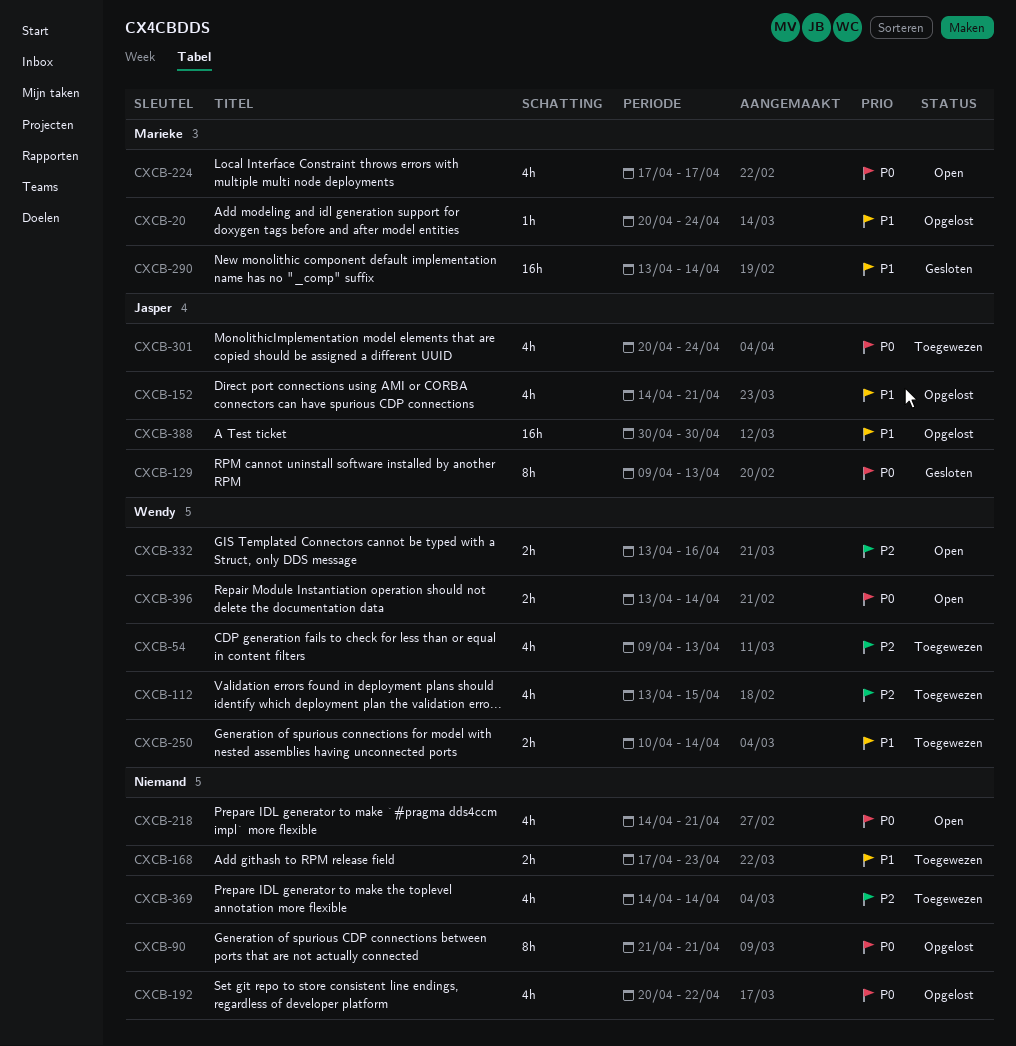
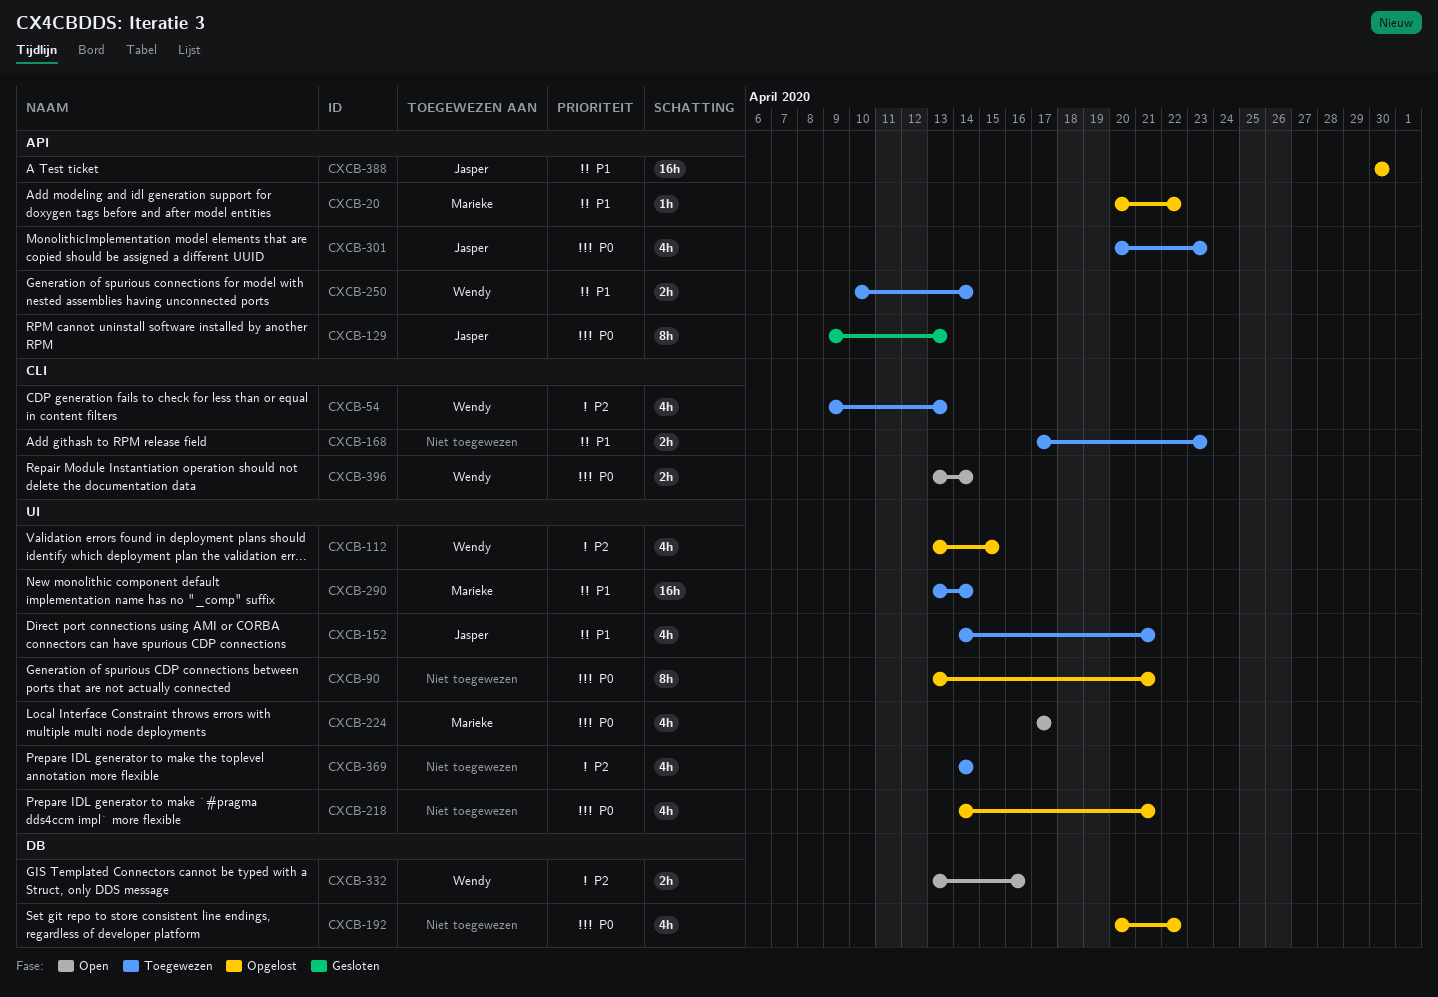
CXCB-20, due: Apr 24 -> Apr 22
CXCB-90, start: Apr 21 -> Apr 13
CXCB-112, status: Toegewezen -> Opgelost
CXCB-152, status: Opgelost -> Toegewezen
CXCB-218, status: Open -> Opgelost
CXCB-290, status: Gesloten -> Toegewezen
CXCB-301, due: Apr 24 -> Apr 23

